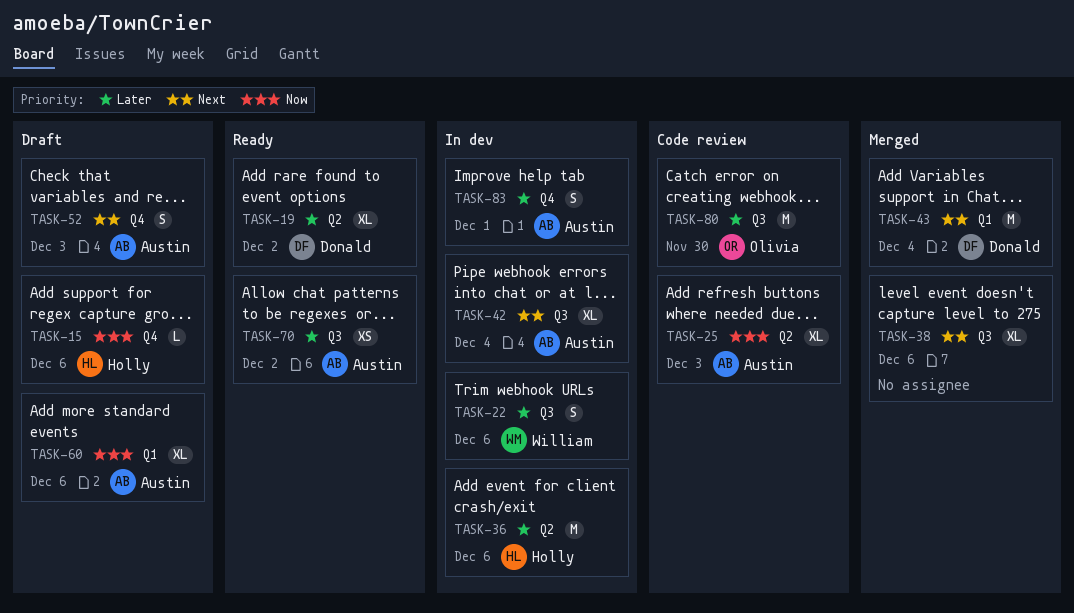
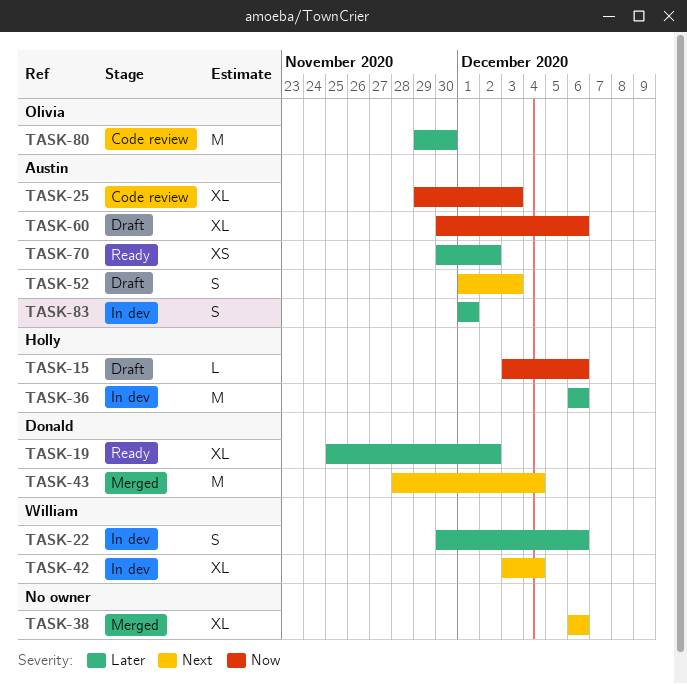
TASK-42, owner: Austin -> William

